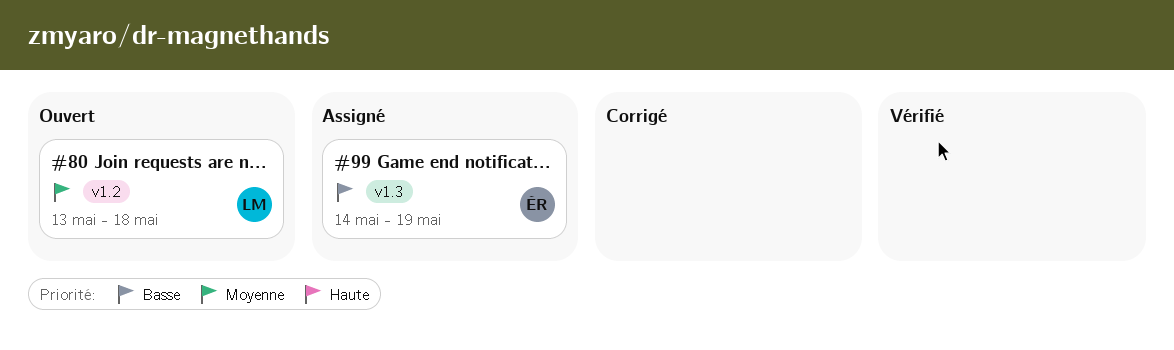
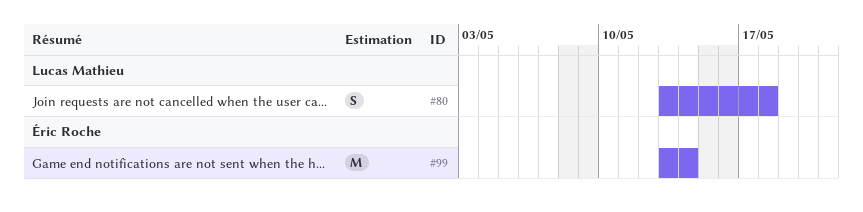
#99, start: May 14 -> May 13
#99, due: May 19 -> May 14

